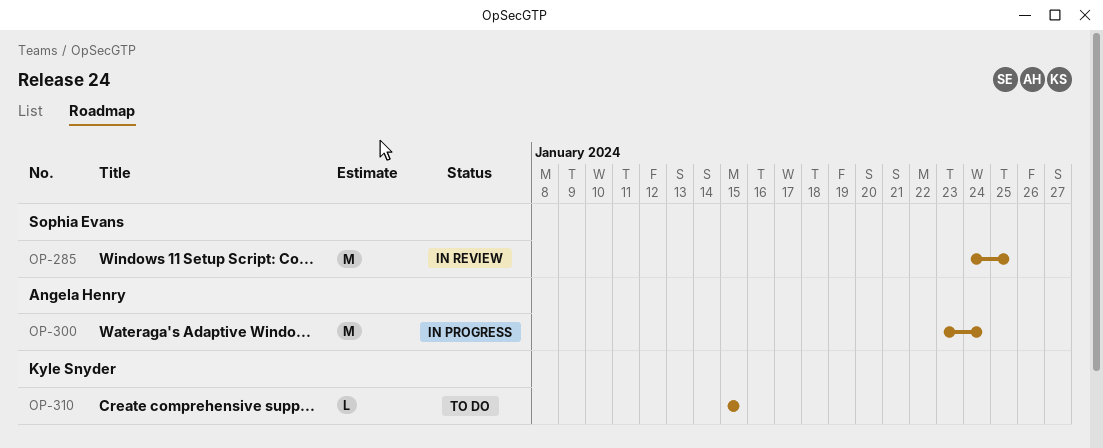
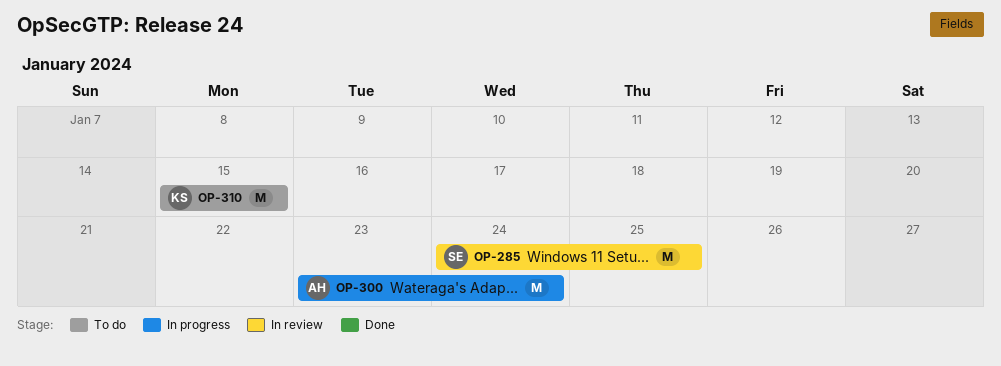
OP-310, estimate: L -> M

